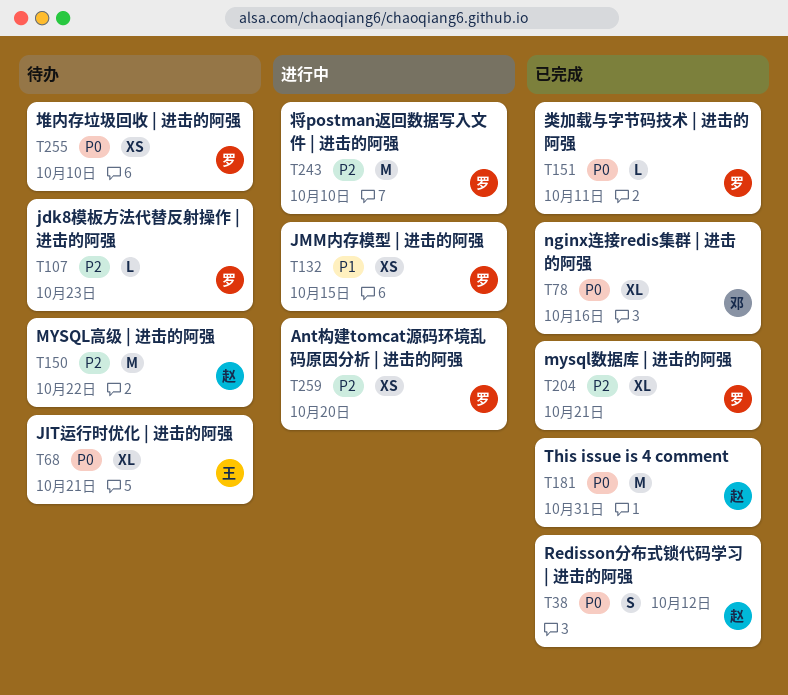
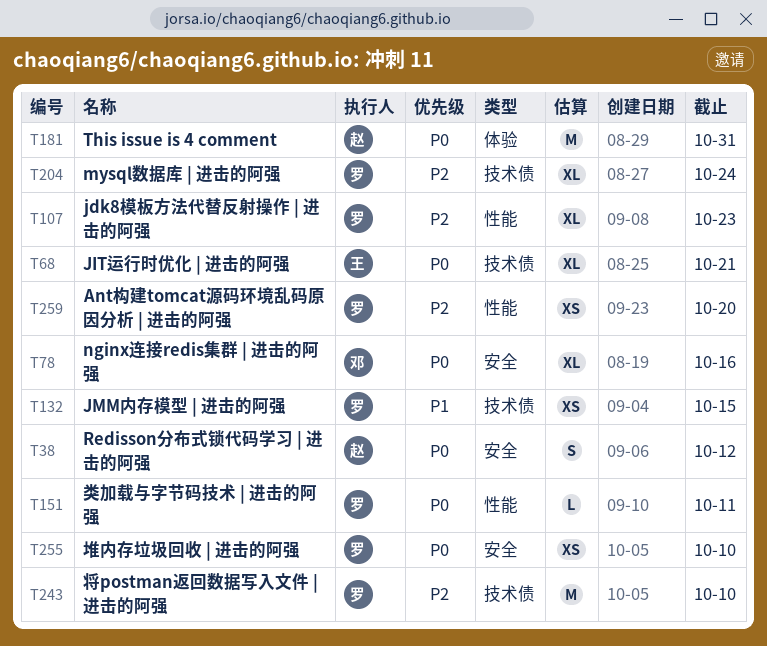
T107, estimate: L -> XL
T150: present -> none
T204, due: Oct 21 -> Oct 24

